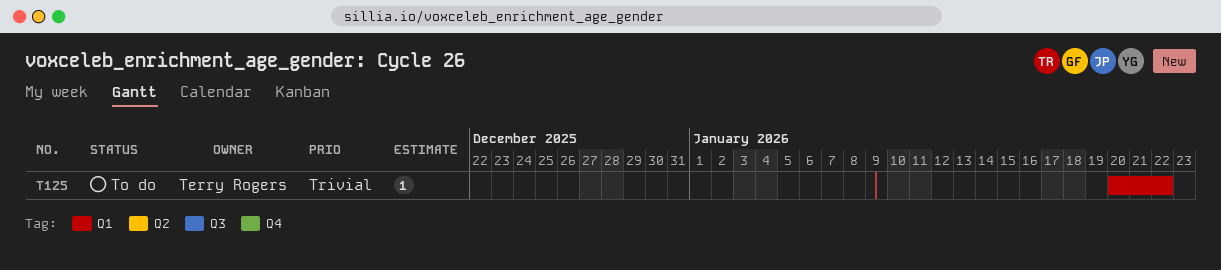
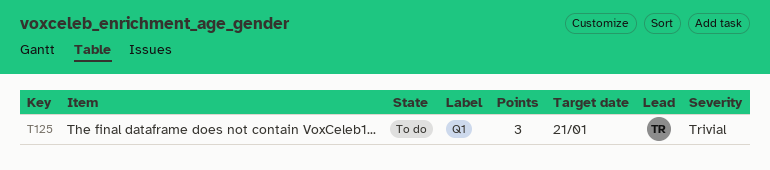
T125, estimate: 1 -> 3
T125, due: Jan 22 -> Jan 21

